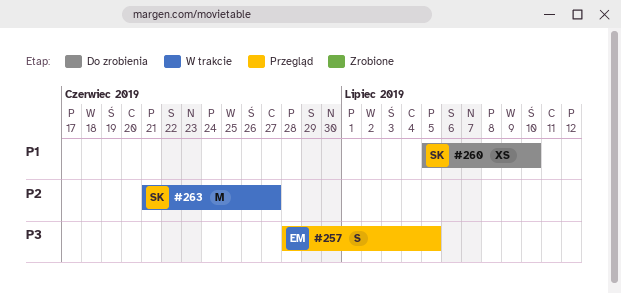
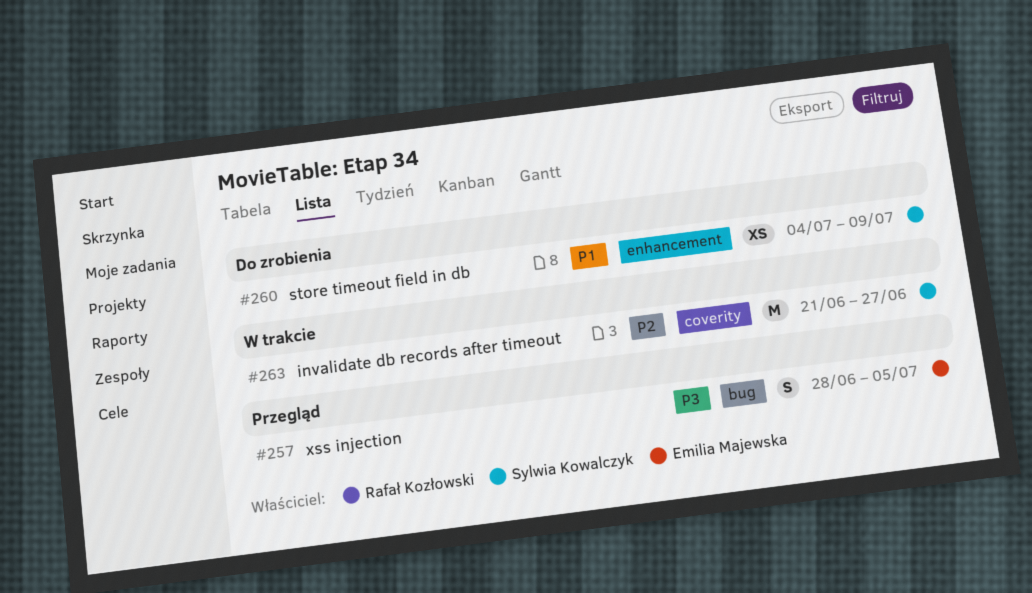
#260, start: Jul 5 -> Jul 4
#260, due: Jul 10 -> Jul 9

